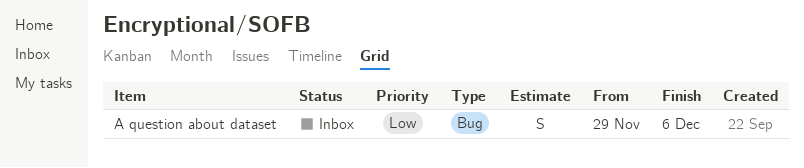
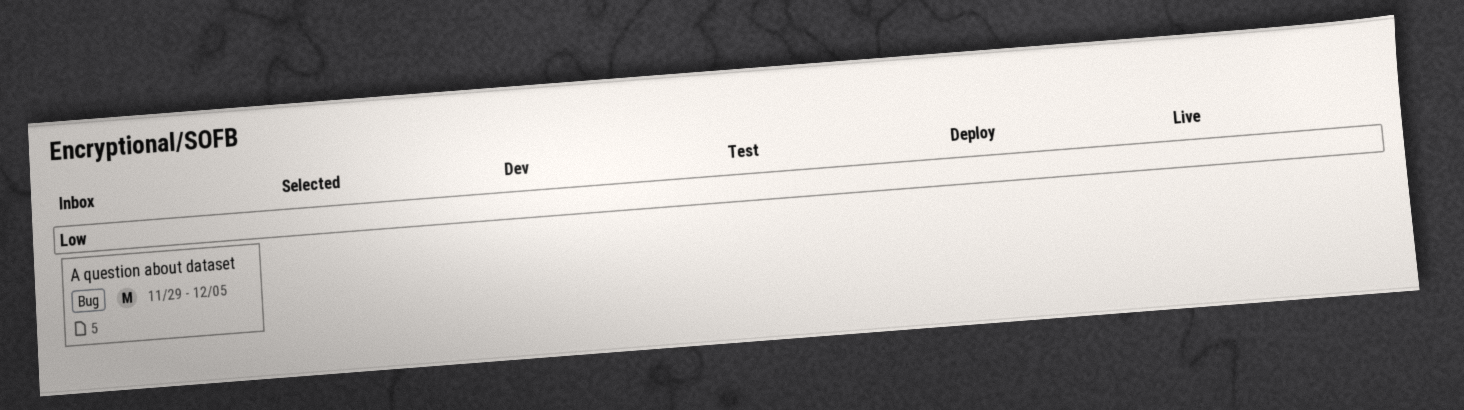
A question about dataset, estimate: S -> M
A question about dataset, due: Dec 6 -> Dec 5

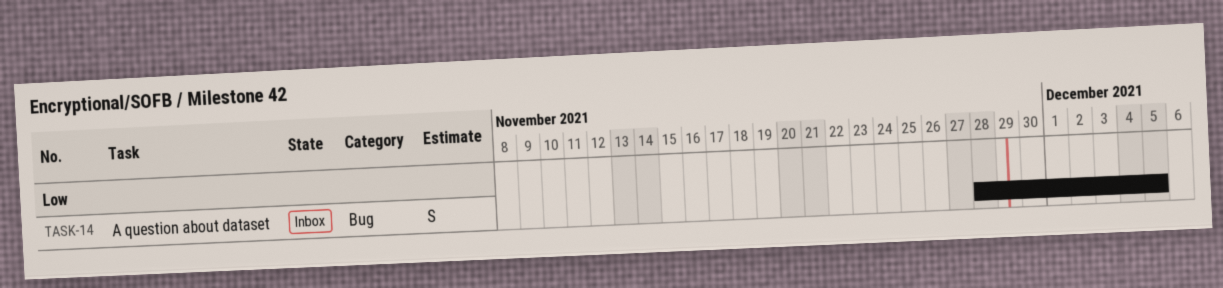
A question about dataset, estimate: M -> S
A question about dataset, start: Nov 29 -> Nov 28

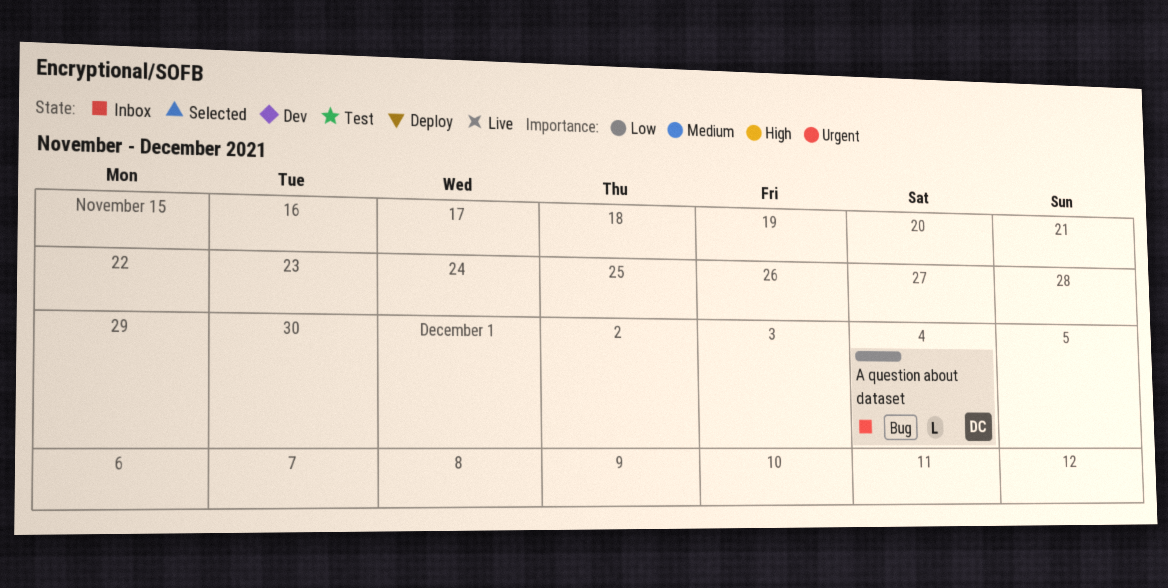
A question about dataset, estimate: S -> L
A question about dataset, due: Dec 5 -> Dec 4

